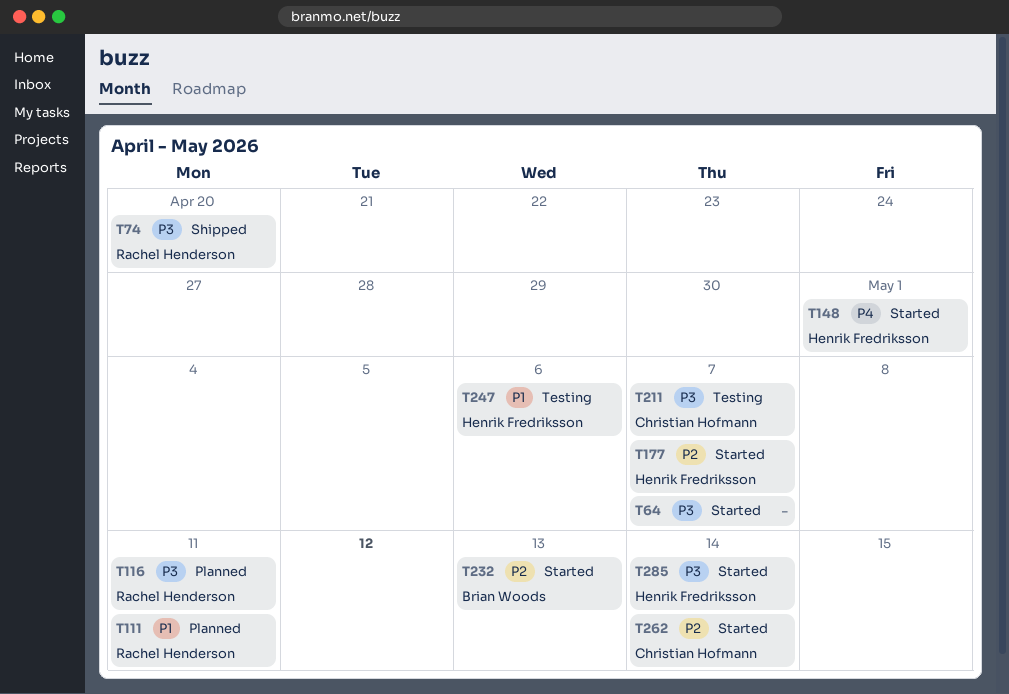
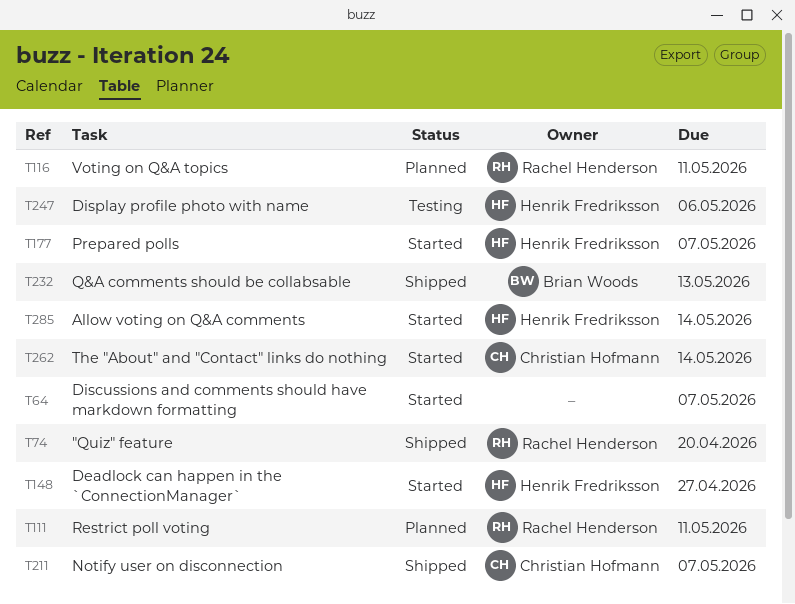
T148, due: May 1 -> Apr 27
T211, status: Testing -> Shipped
T232, status: Started -> Shipped

